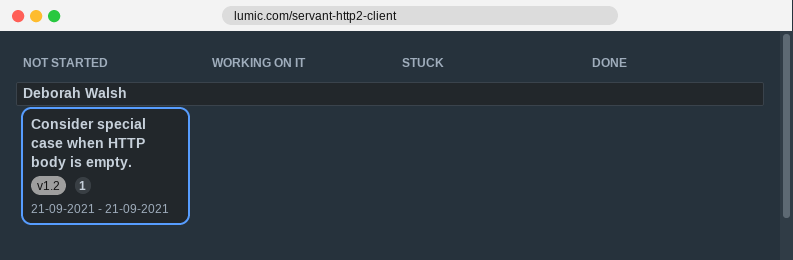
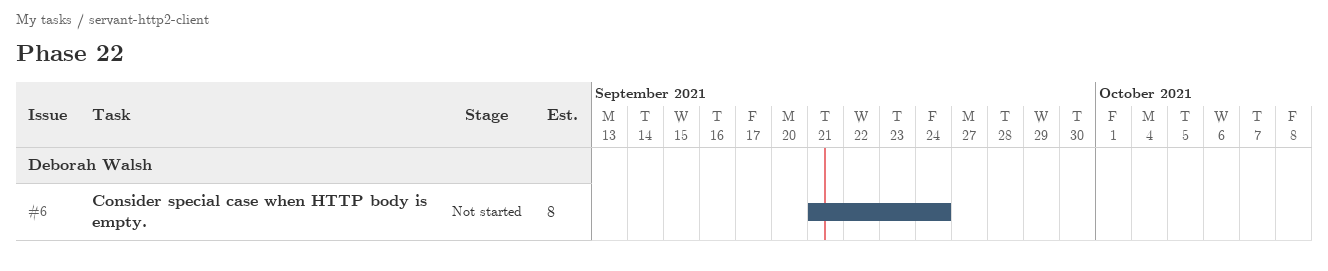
Consider special case when HTTP body is empty., estimate: 1 -> 8
Consider special case when HTTP body is empty., due: Sep 21 -> Sep 24

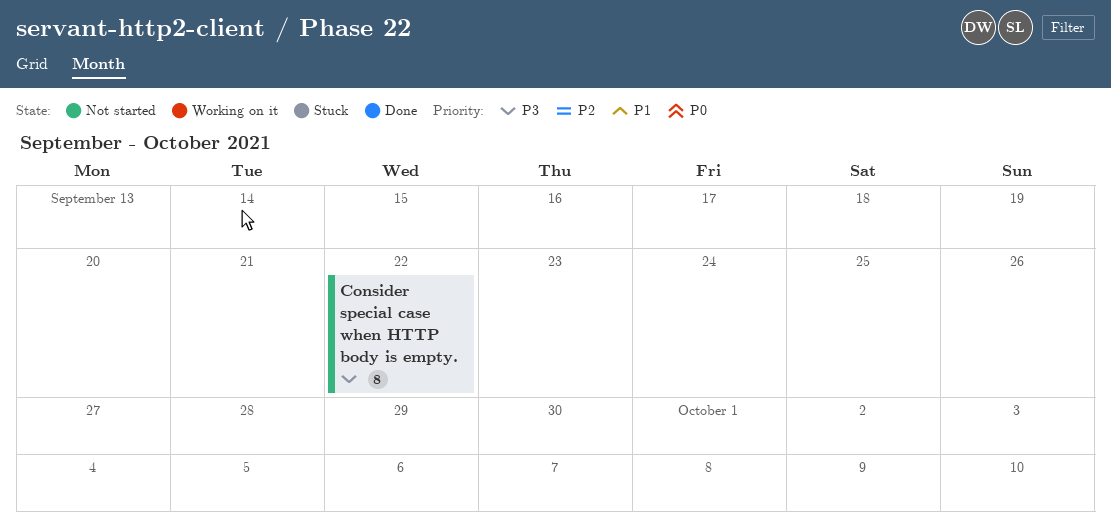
Consider special case when HTTP body is empty., due: Sep 24 -> Sep 22

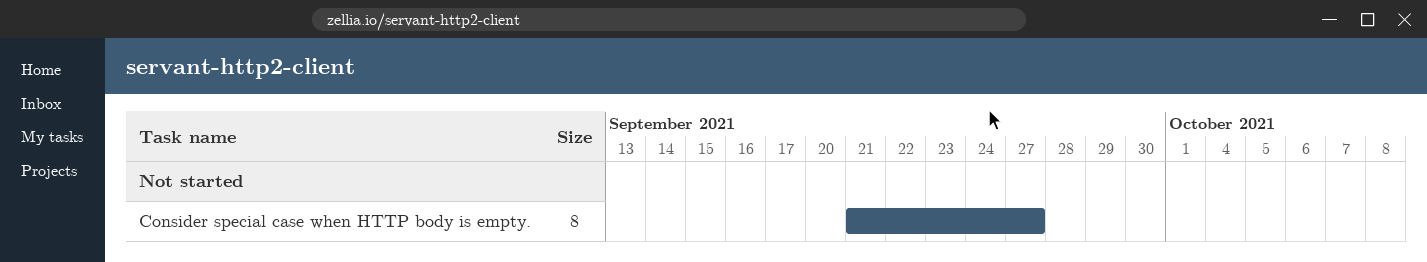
Consider special case when HTTP body is empty., due: Sep 22 -> Sep 27

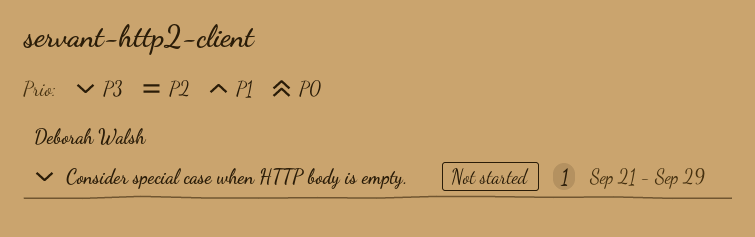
Consider special case when HTTP body is empty., estimate: 8 -> 1
Consider special case when HTTP body is empty., due: Sep 27 -> Sep 29

